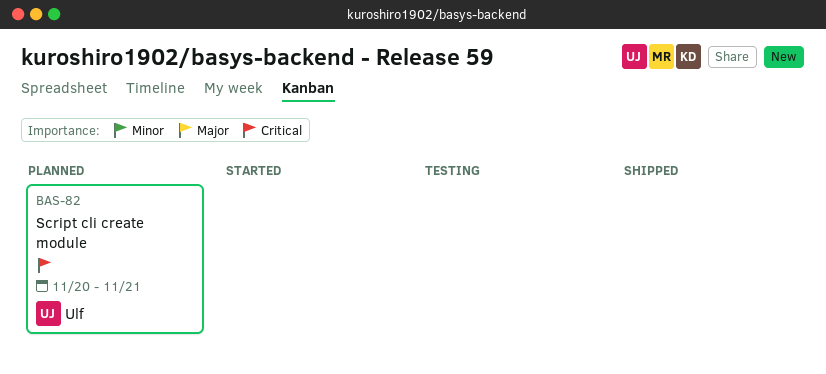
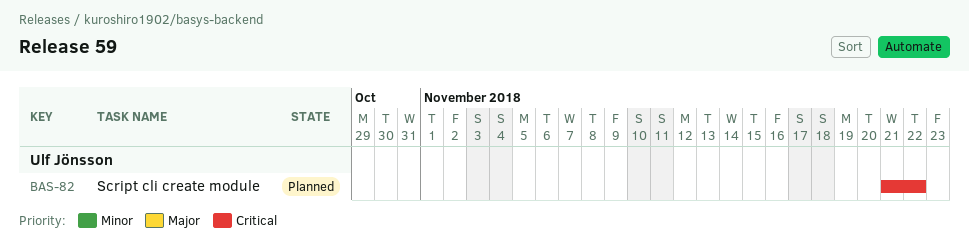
BAS-82, start: Nov 20 -> Nov 21
BAS-82, due: Nov 21 -> Nov 22

